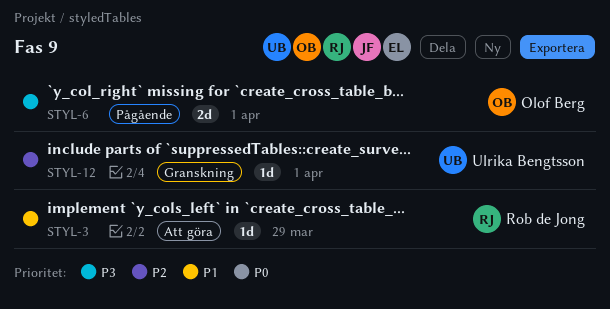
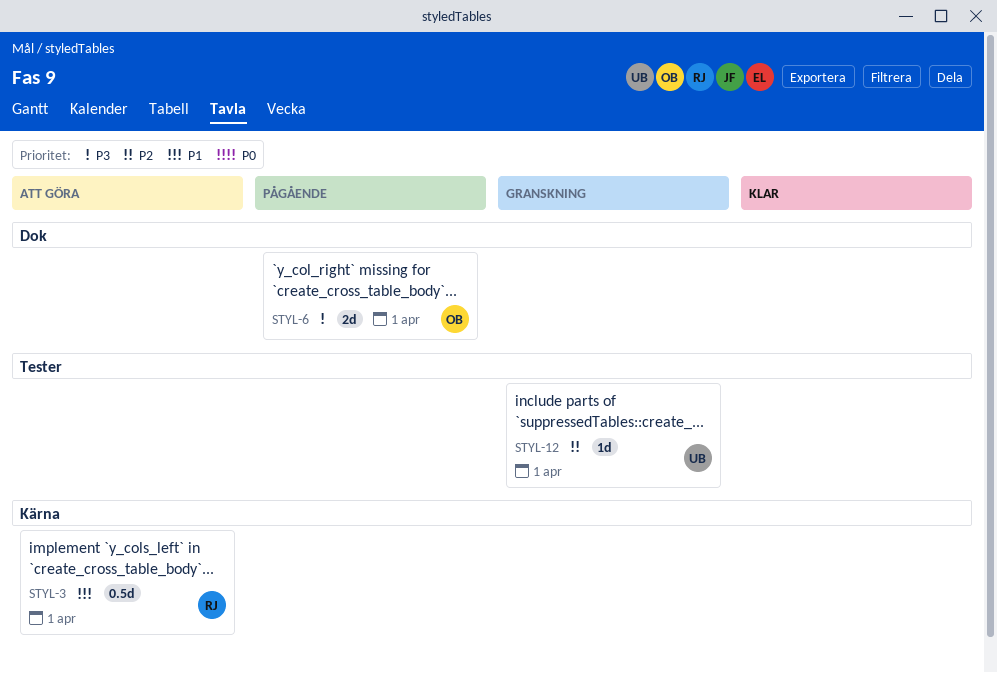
STYL-3, estimate: 1d -> 0.5d
STYL-3, due: Mar 29 -> Apr 1

